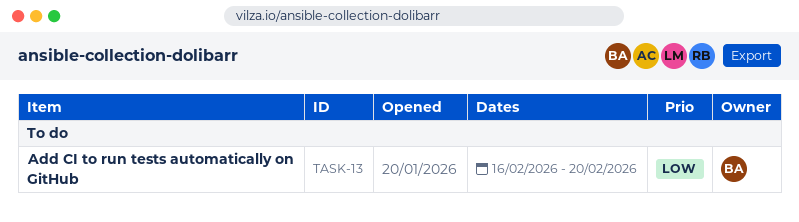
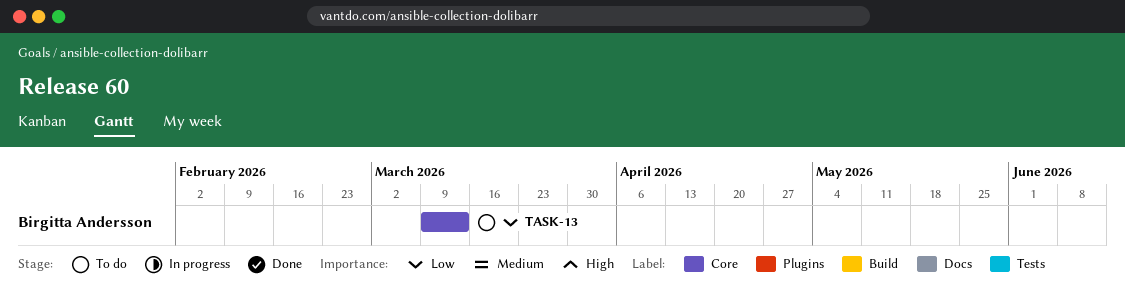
TASK-13, start: Feb 16 -> Mar 9
TASK-13, due: Feb 20 -> Mar 13

